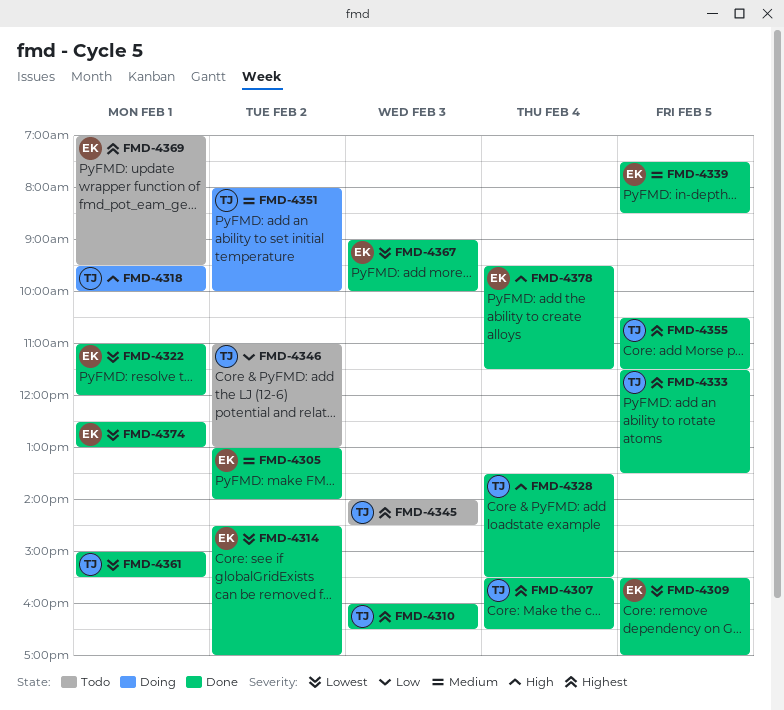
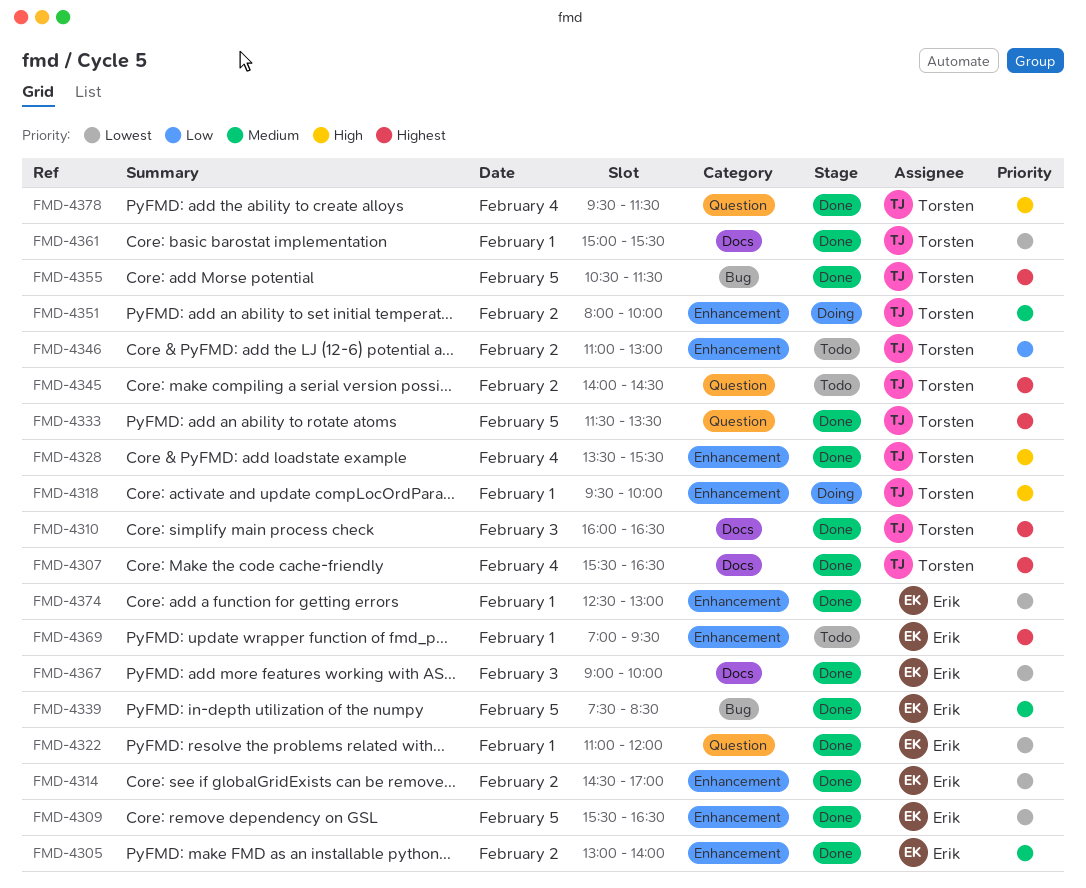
FMD-4309, ends: 17:00 -> 16:30
FMD-4345, day: Feb 3 -> Feb 2
FMD-4378, owner: Erik -> Torsten

